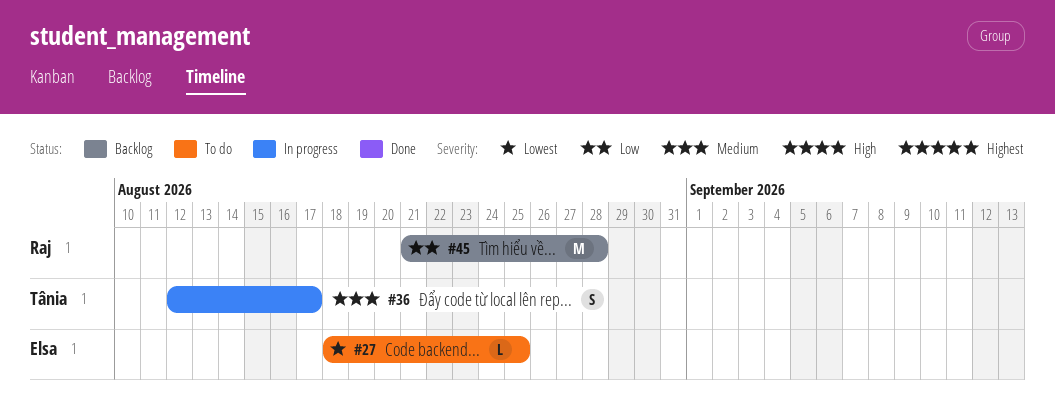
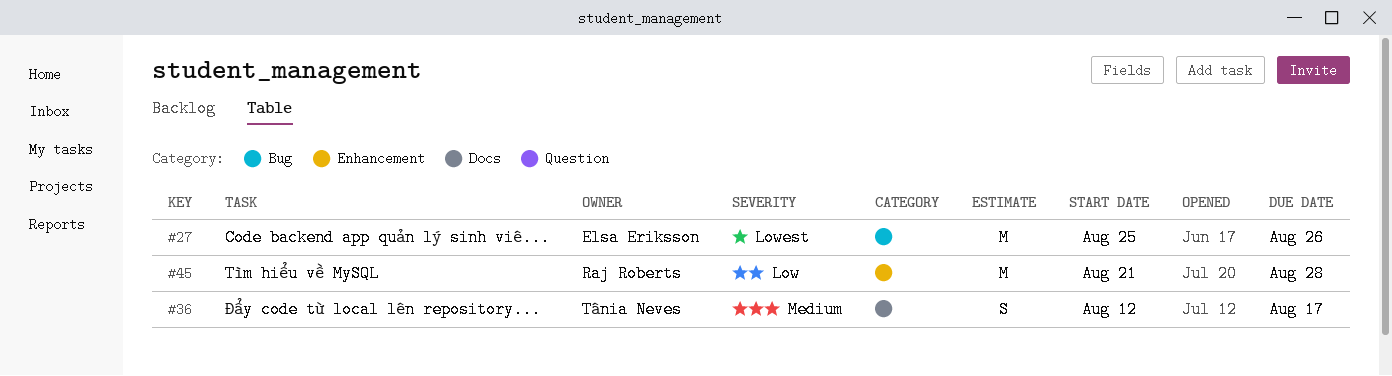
#27, estimate: L -> M
#27, start: Aug 18 -> Aug 25
#27, due: Aug 25 -> Aug 26

